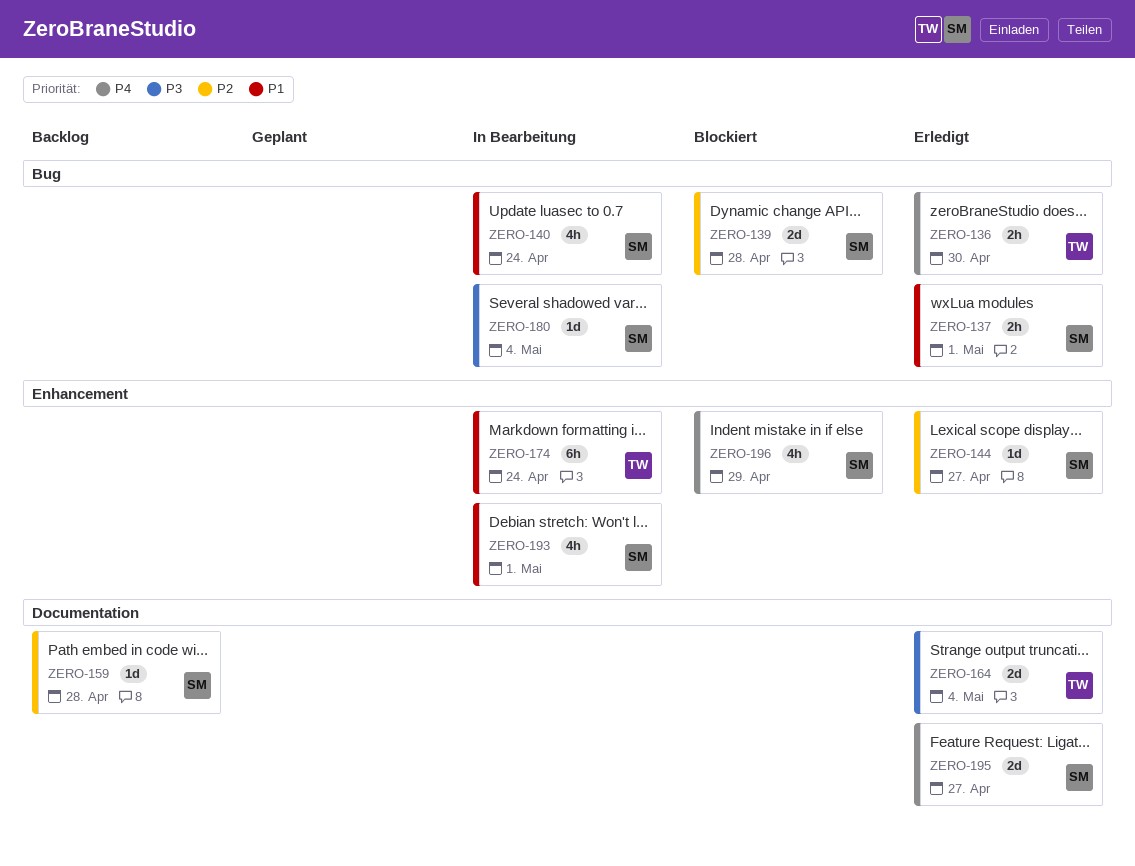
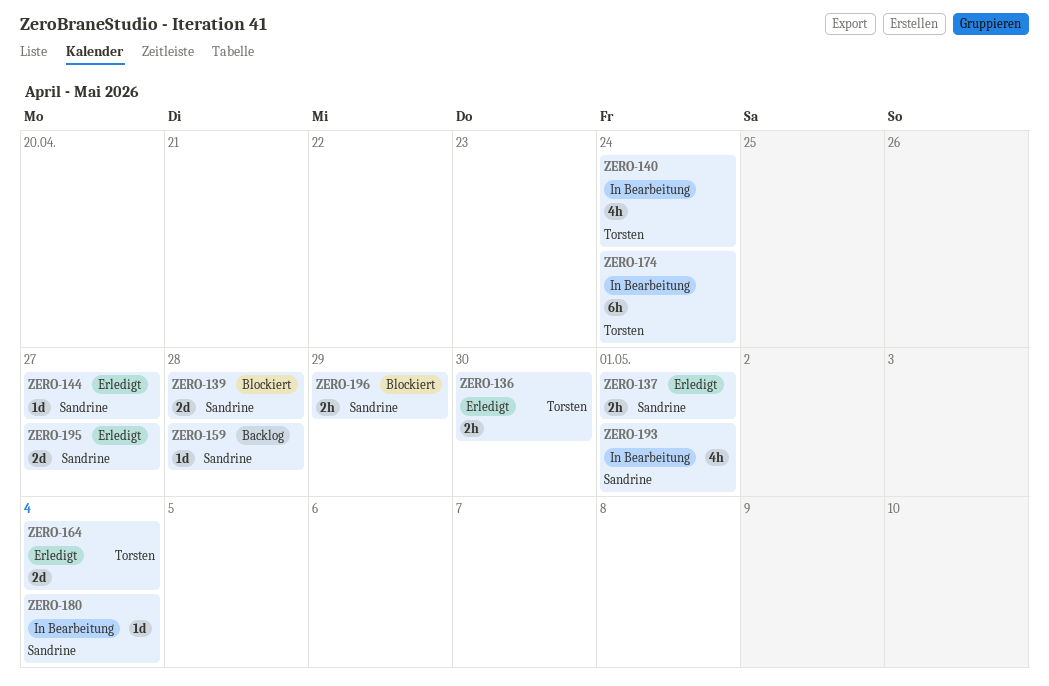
ZERO-140, owner: Sandrine -> Torsten
ZERO-196, estimate: 4h -> 2h

